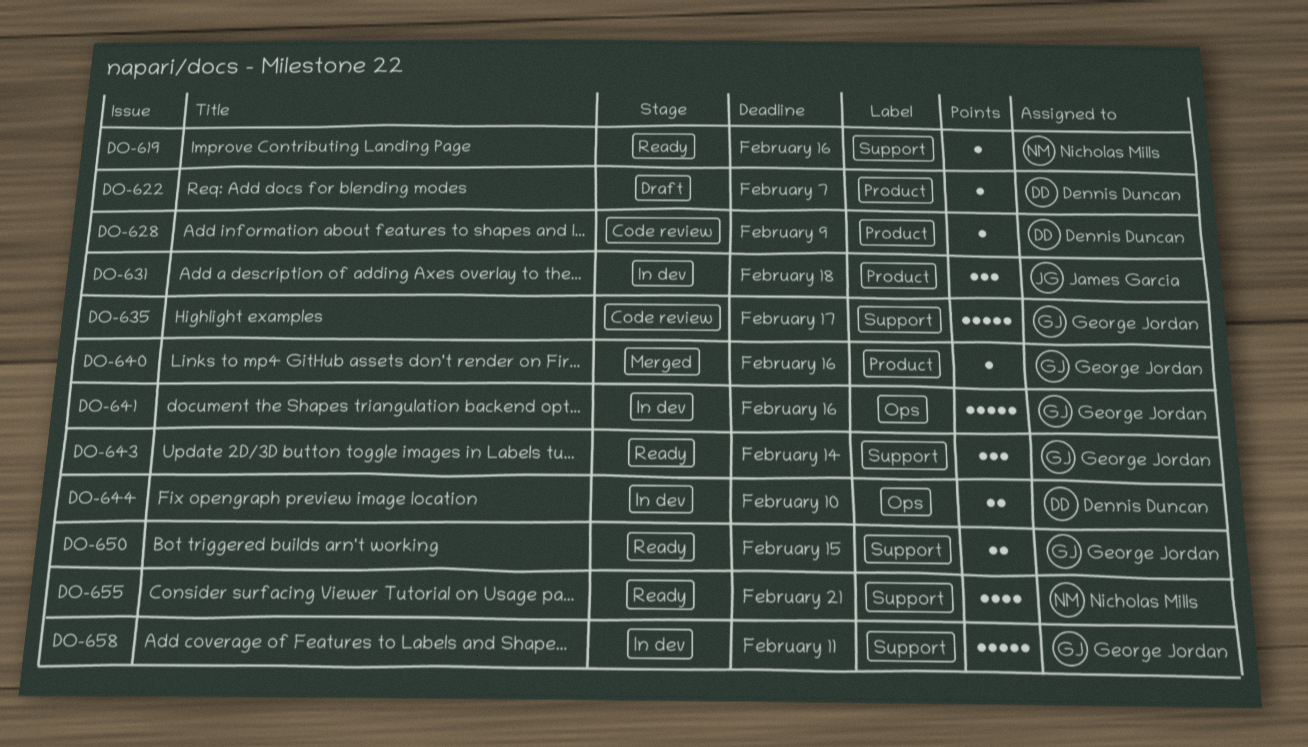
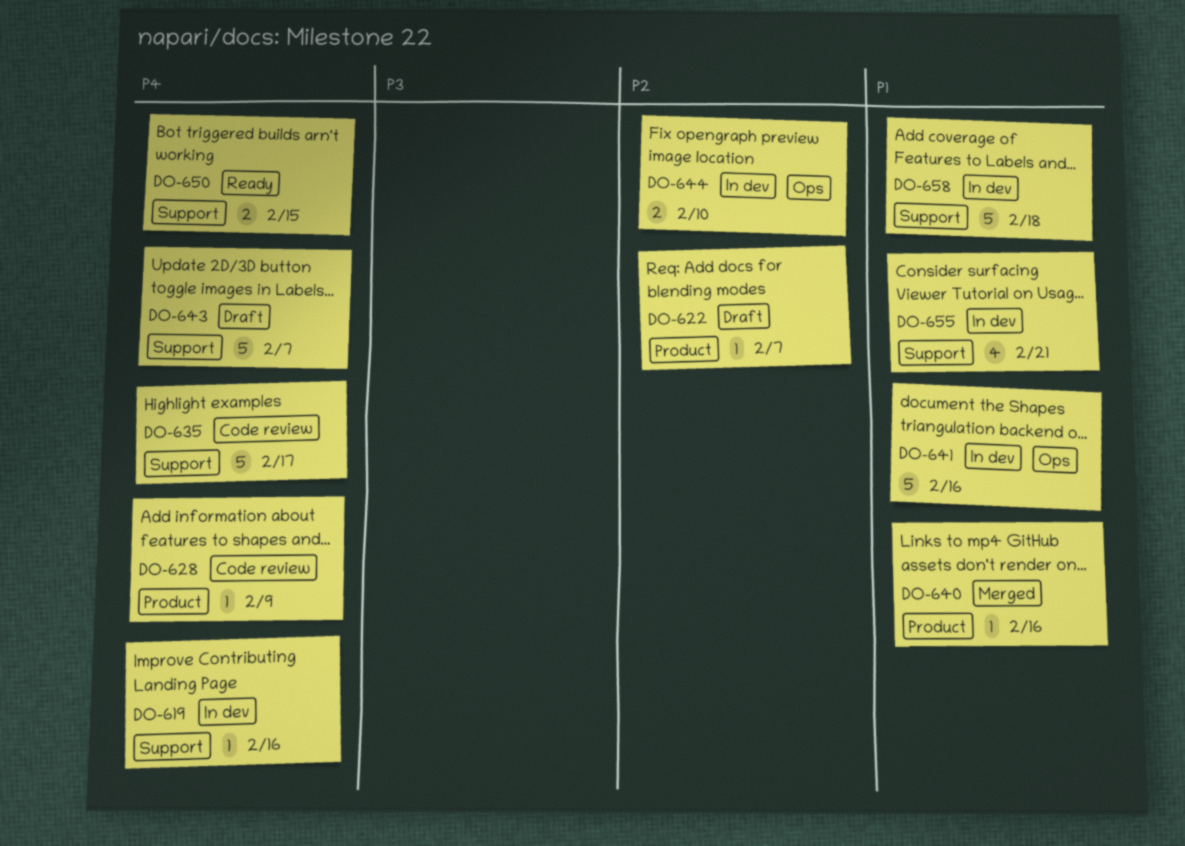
DO-619, status: Ready -> In dev
DO-631: present -> none
DO-643, status: Ready -> Draft
DO-643, estimate: 3 -> 5
DO-643, due: Feb 14 -> Feb 7
DO-655, status: Ready -> In dev
DO-658, due: Feb 11 -> Feb 18

